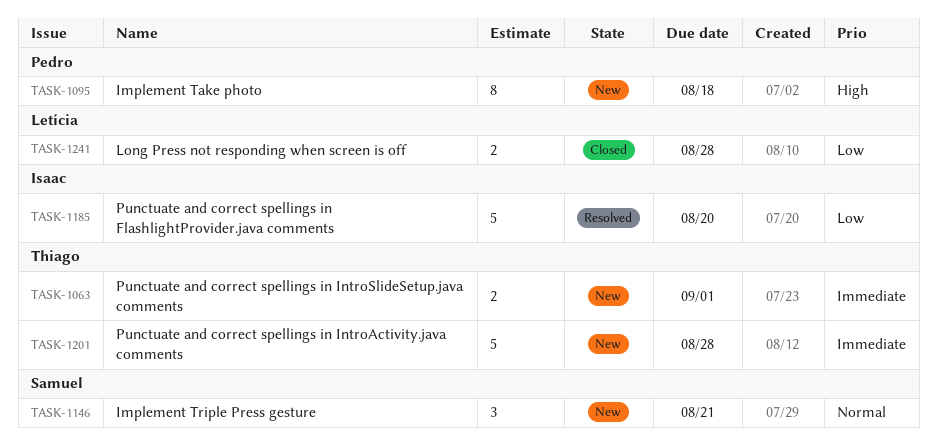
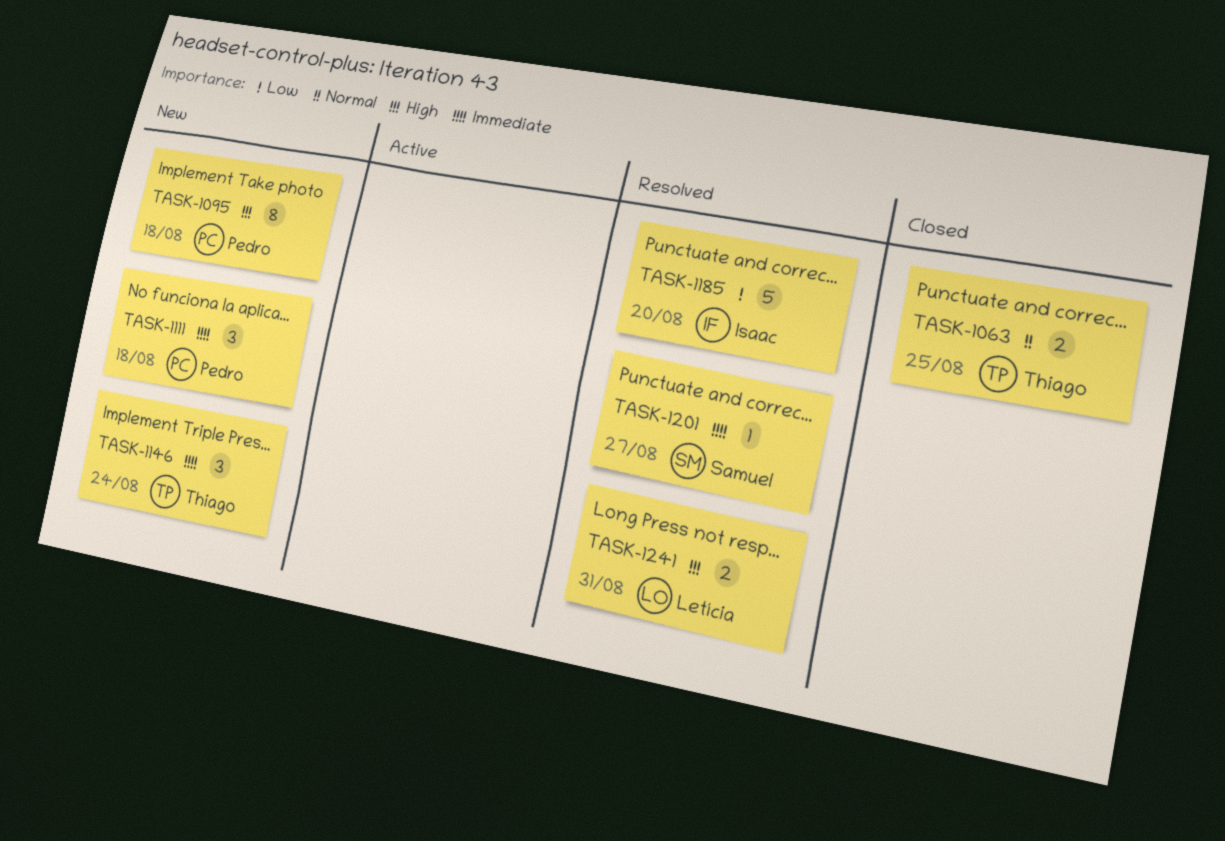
TASK-1063, status: New -> Closed
TASK-1063, priority: Immediate -> Normal
TASK-1063, due: Sep 1 -> Aug 25
TASK-1111: none -> present
TASK-1146, owner: Samuel -> Thiago
TASK-1146, priority: Normal -> Immediate
TASK-1146, due: Aug 21 -> Aug 24
TASK-1201, status: New -> Resolved
TASK-1201, owner: Thiago -> Samuel
TASK-1201, estimate: 5 -> 1
TASK-1201, due: Aug 28 -> Aug 27
TASK-1241, status: Closed -> Resolved
TASK-1241, priority: Low -> High
TASK-1241, due: Aug 28 -> Aug 31

